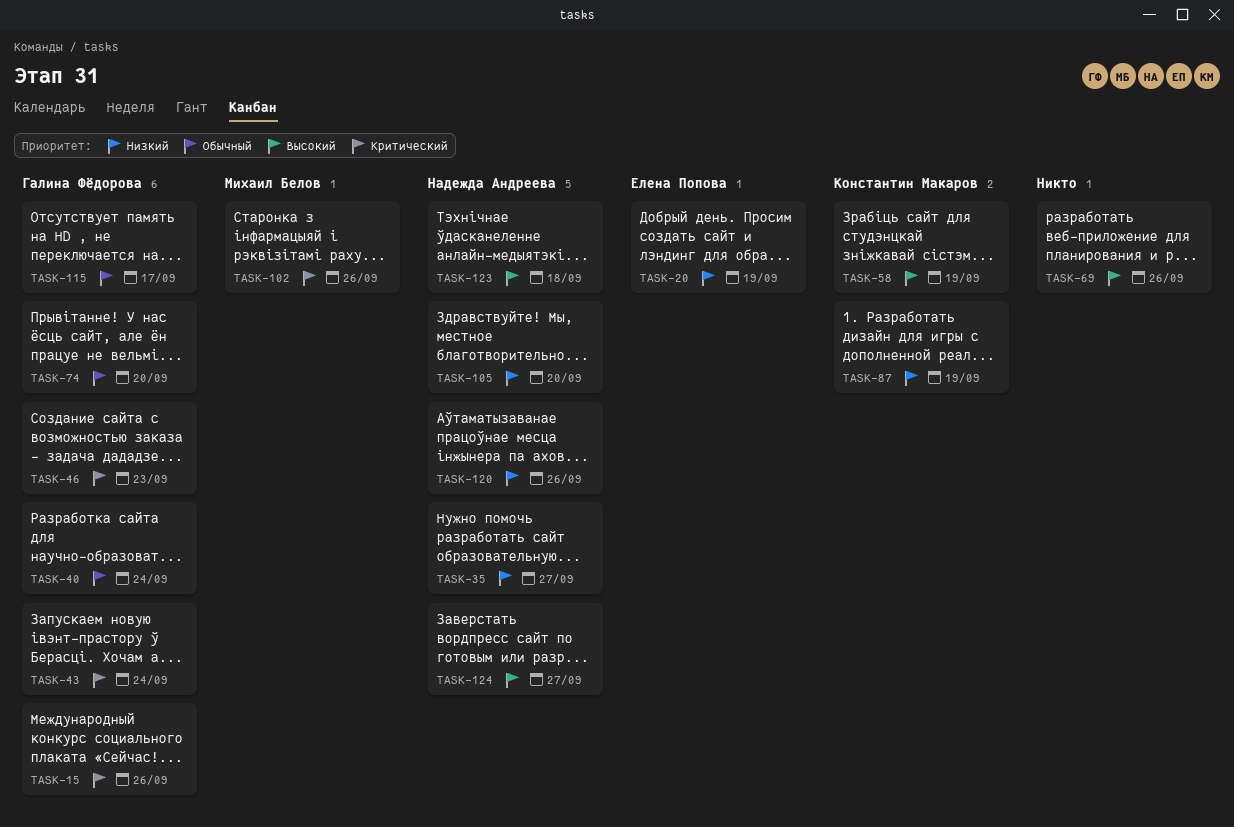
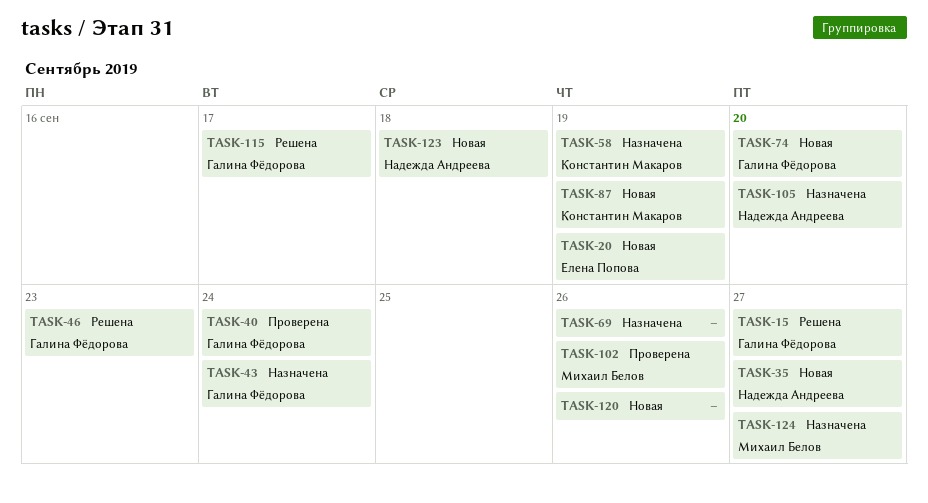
TASK-15, due: Sep 26 -> Sep 27
TASK-120, owner: Надежда Андреева -> none
TASK-124, owner: Надежда Андреева -> Михаил Белов

